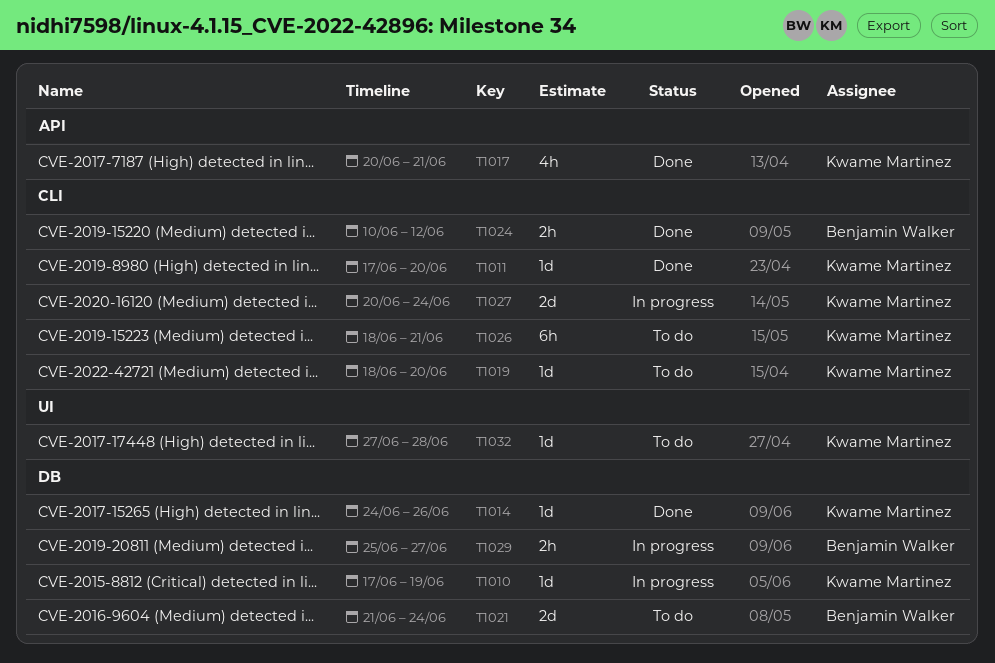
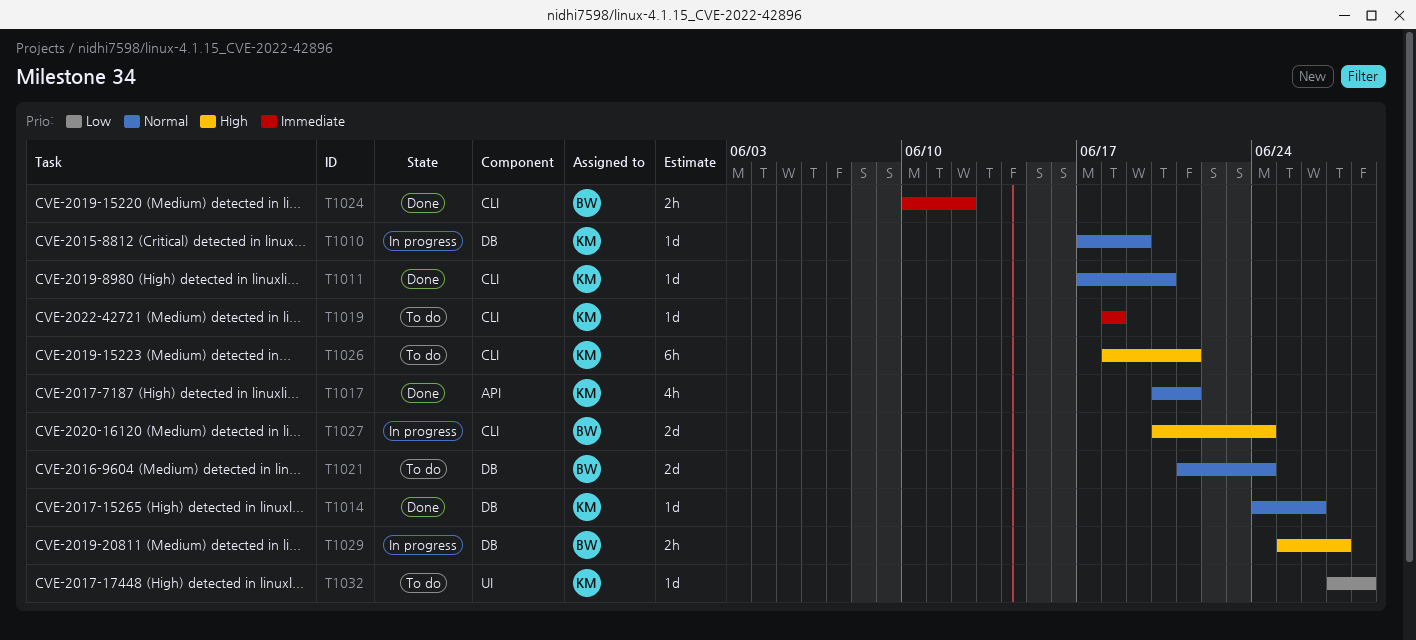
T1019, due: Jun 20 -> Jun 18
T1027, owner: Kwame Martinez -> Benjamin Walker

